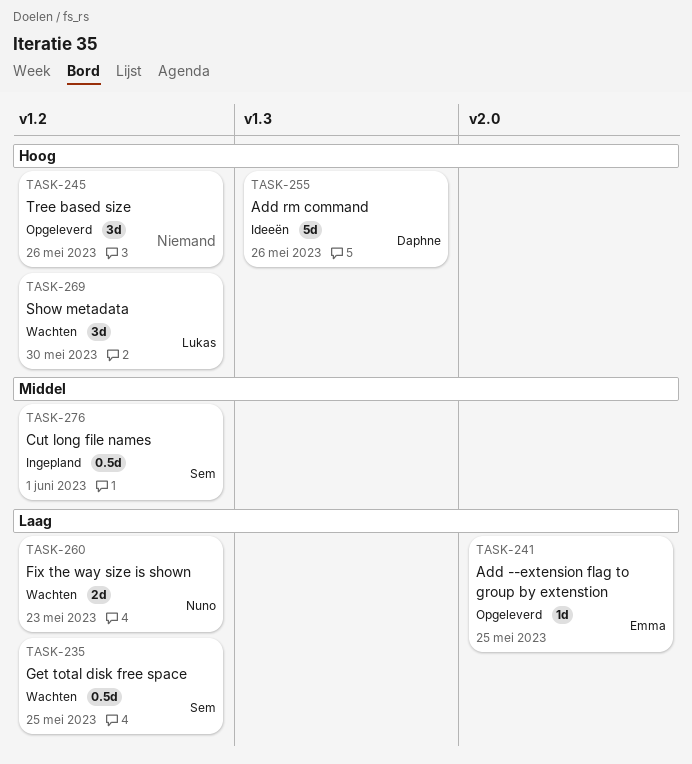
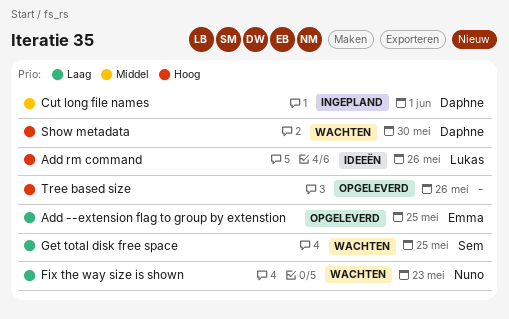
Add rm command, owner: Daphne -> Lukas
Cut long file names, owner: Sem -> Daphne
Show metadata, owner: Lukas -> Daphne

